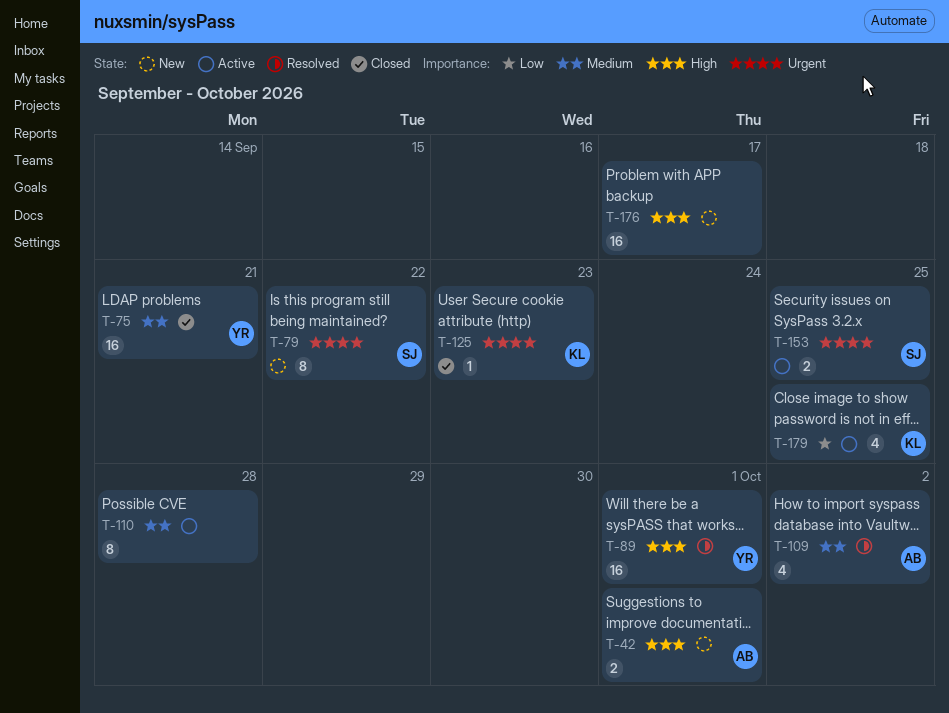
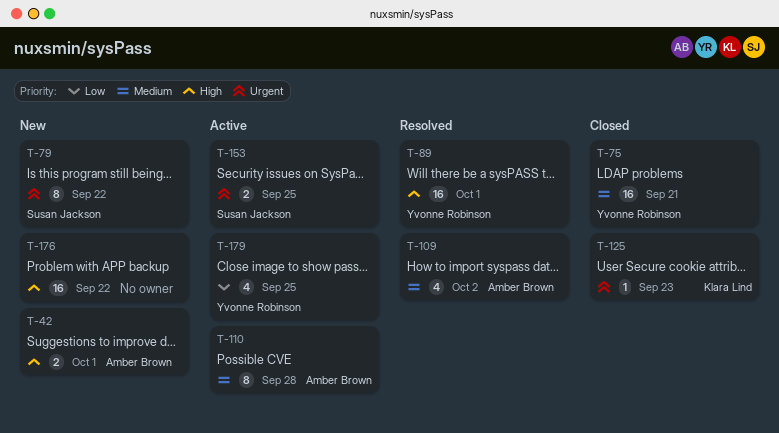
T-110, owner: none -> Amber Brown
T-176, due: Sep 17 -> Sep 22
T-179, owner: Klara Lind -> Yvonne Robinson

